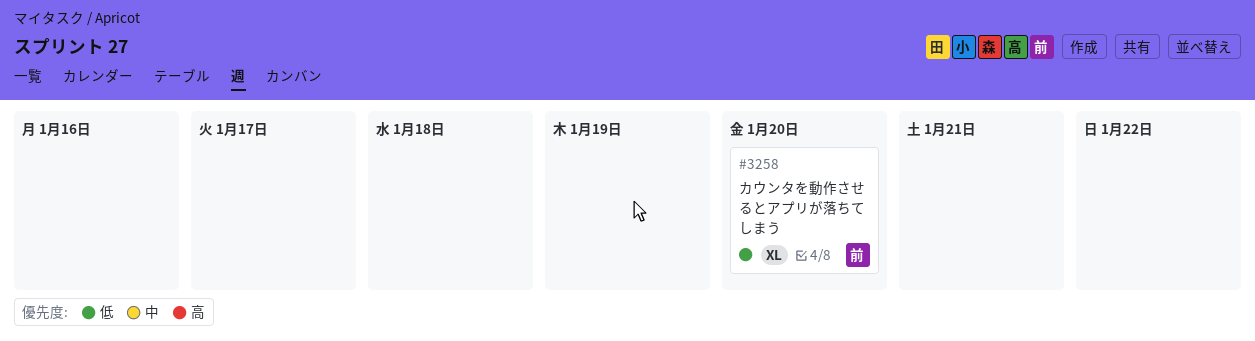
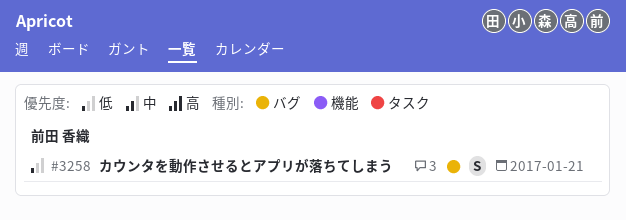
#3258, estimate: XL -> S
#3258, due: Jan 20 -> Jan 21

